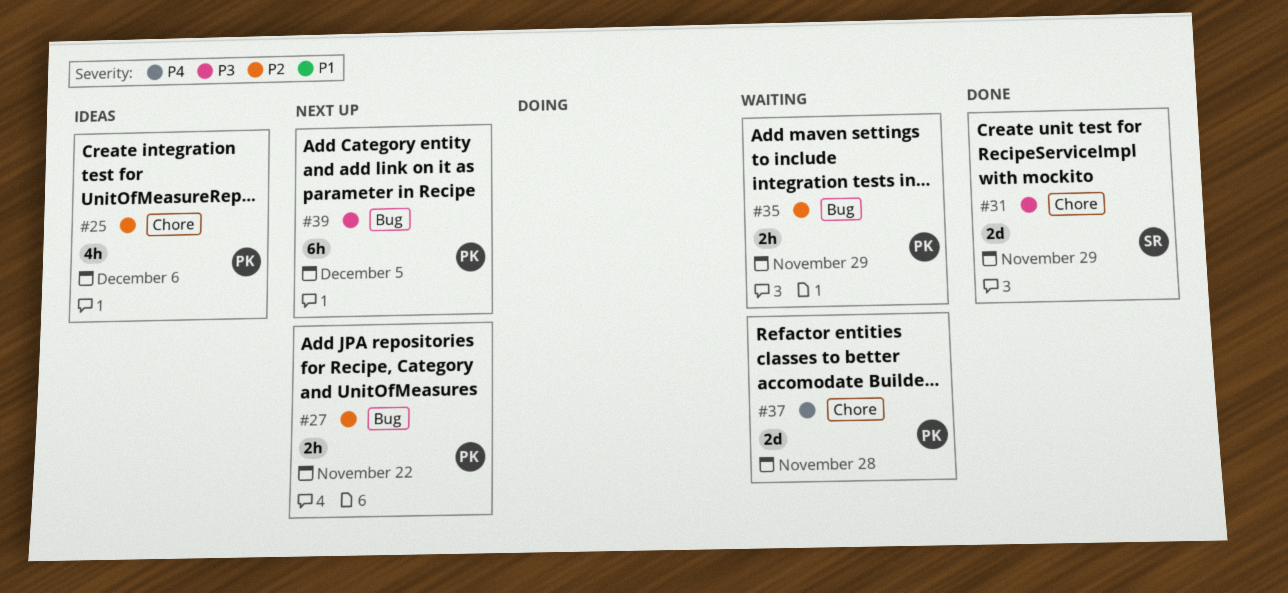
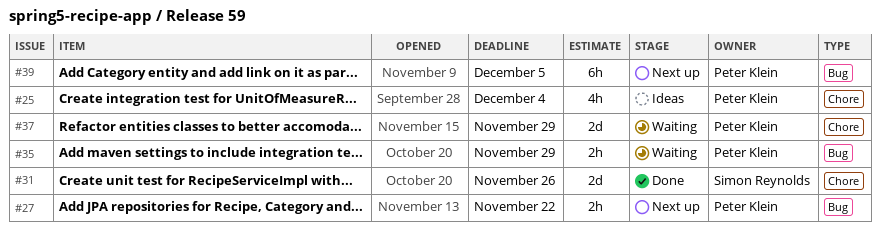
#25, due: Dec 6 -> Dec 4
#31, due: Nov 29 -> Nov 26
#37, due: Nov 28 -> Nov 29

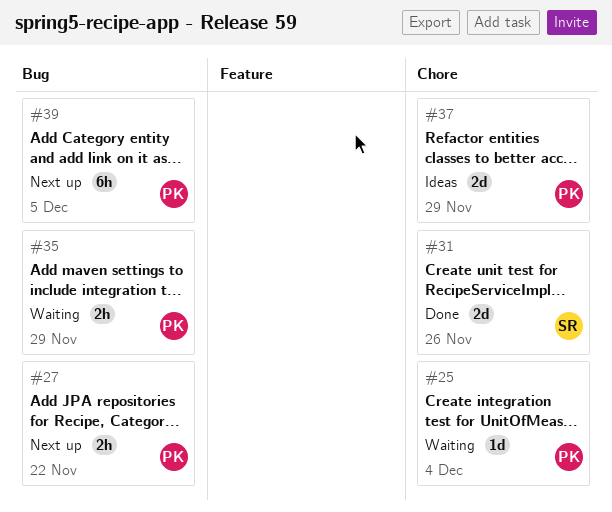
#25, status: Ideas -> Waiting
#25, estimate: 4h -> 1d
#37, status: Waiting -> Ideas

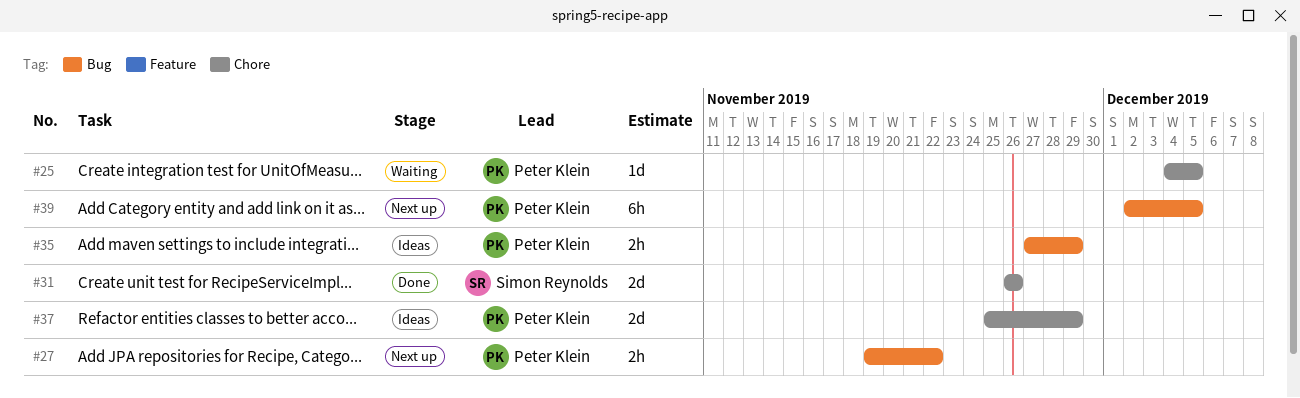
#25, due: Dec 4 -> Dec 5
#35, status: Waiting -> Ideas

